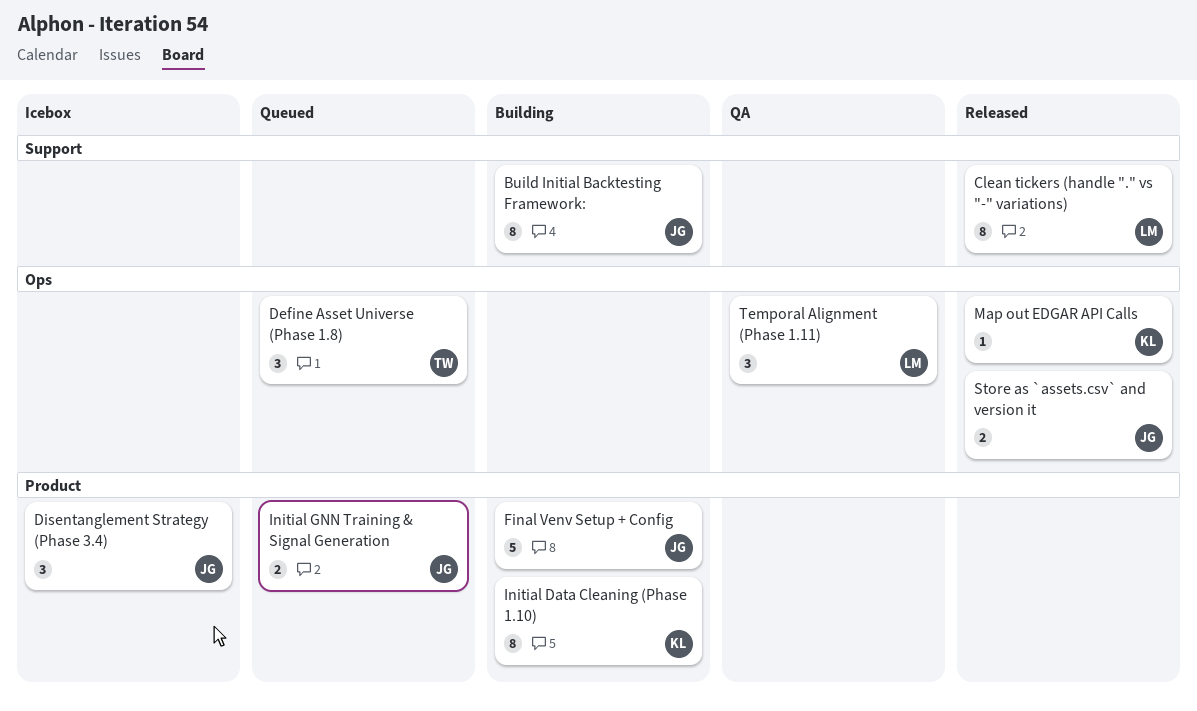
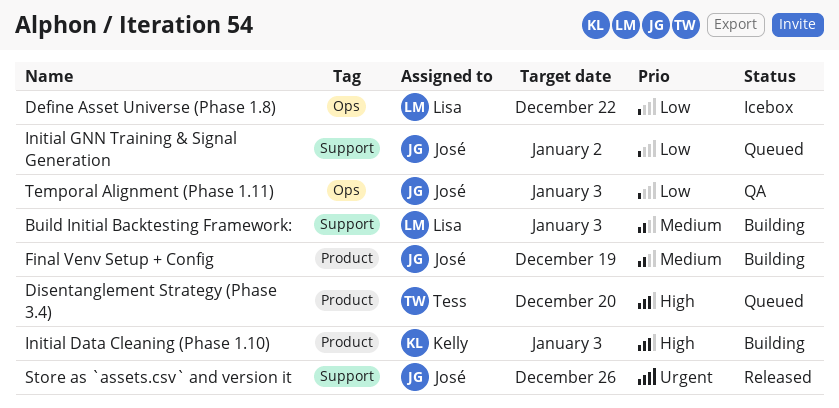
Build Initial Backtesting Framework:, owner: José -> Lisa
Clean tickers (handle "." vs "-" variations): present -> none
Define Asset Universe (Phase 1.8), status: Queued -> Icebox
Define Asset Universe (Phase 1.8), owner: Tess -> Lisa
Disentanglement Strategy (Phase 3.4), status: Icebox -> Queued
Disentanglement Strategy (Phase 3.4), owner: José -> Tess
Initial GNN Training & Signal Generation, label: Product -> Support
Map out EDGAR API Calls: present -> none
Store as `assets.csv` and version it, label: Ops -> Support
Temporal Alignment (Phase 1.11), owner: Lisa -> José

